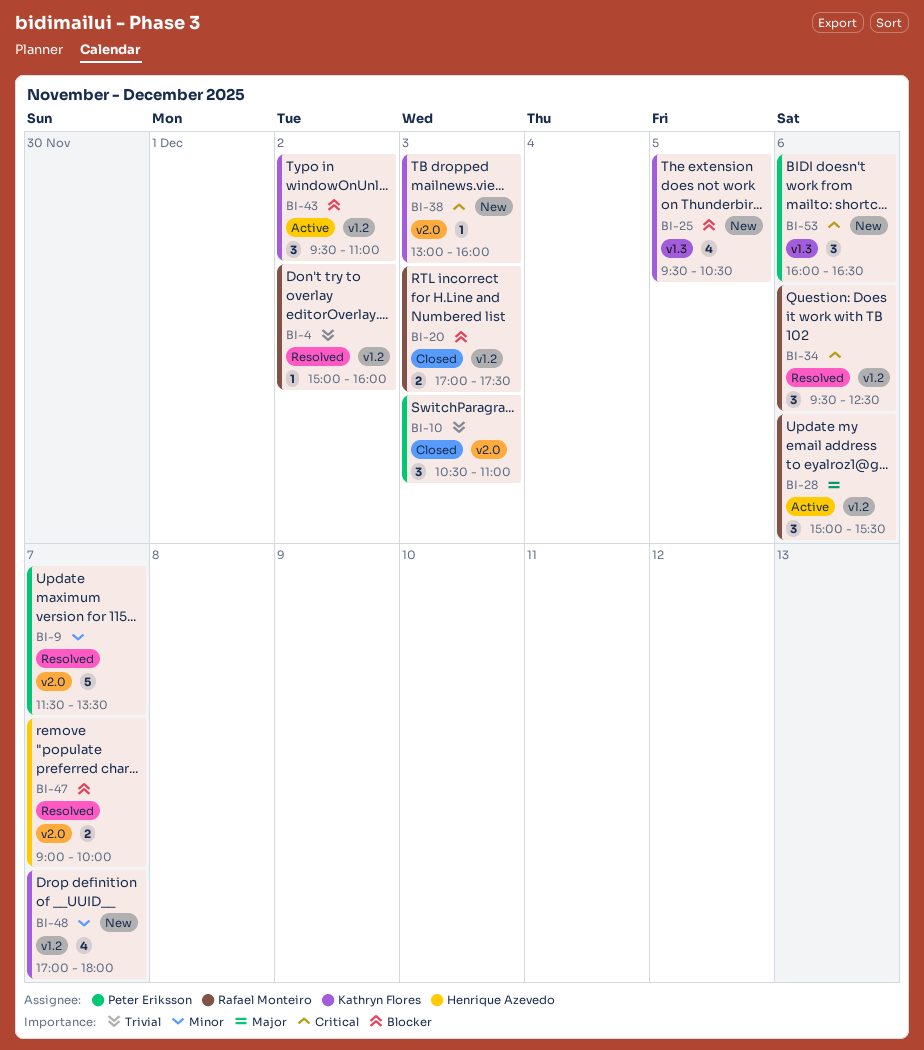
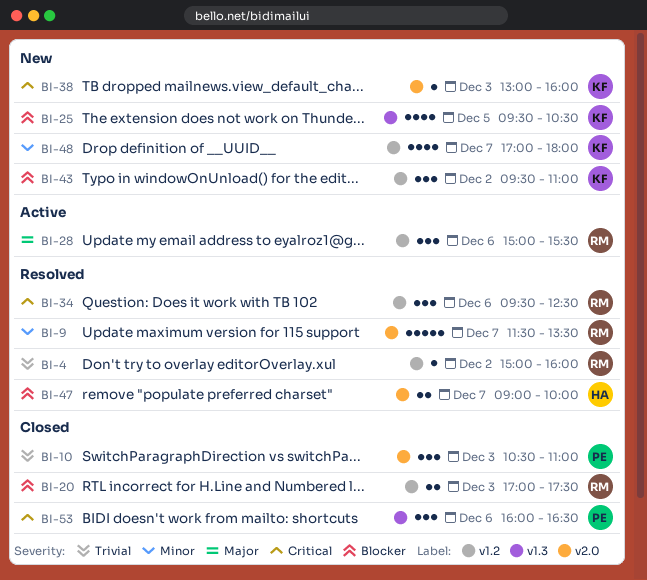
BI-9, owner: Peter Eriksson -> Rafael Monteiro
BI-43, status: Active -> New
BI-53, status: New -> Closed

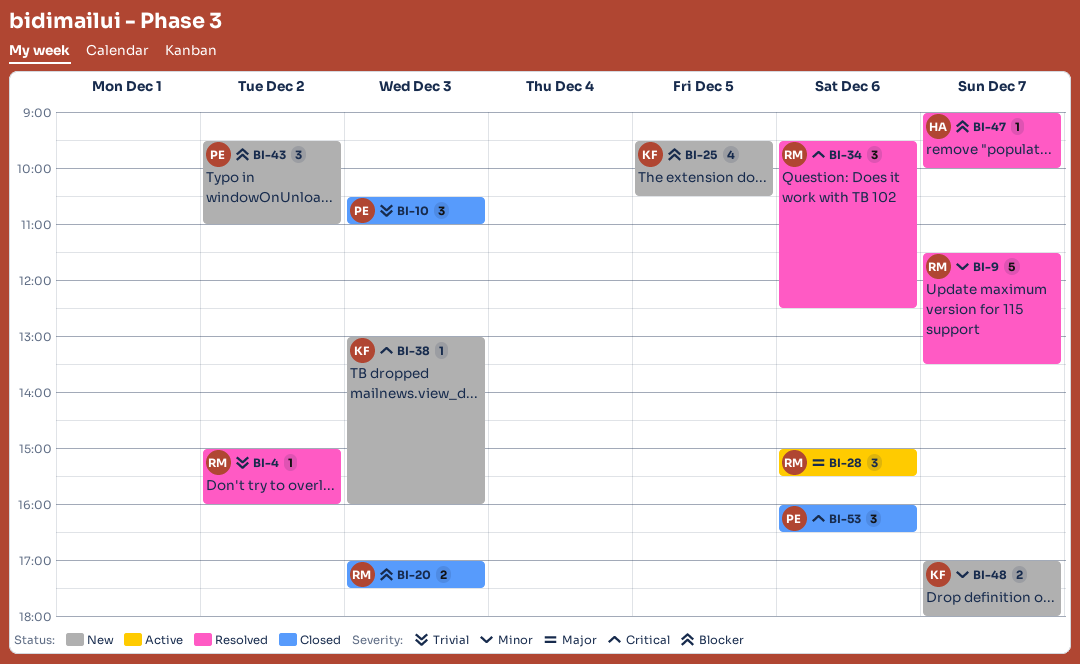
BI-43, owner: KF -> PE
BI-47, estimate: 2 -> 1
BI-48, estimate: 4 -> 2

